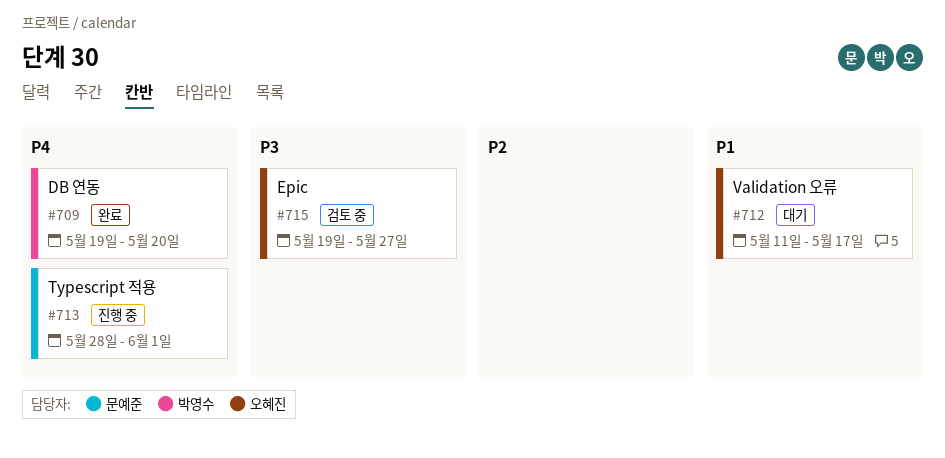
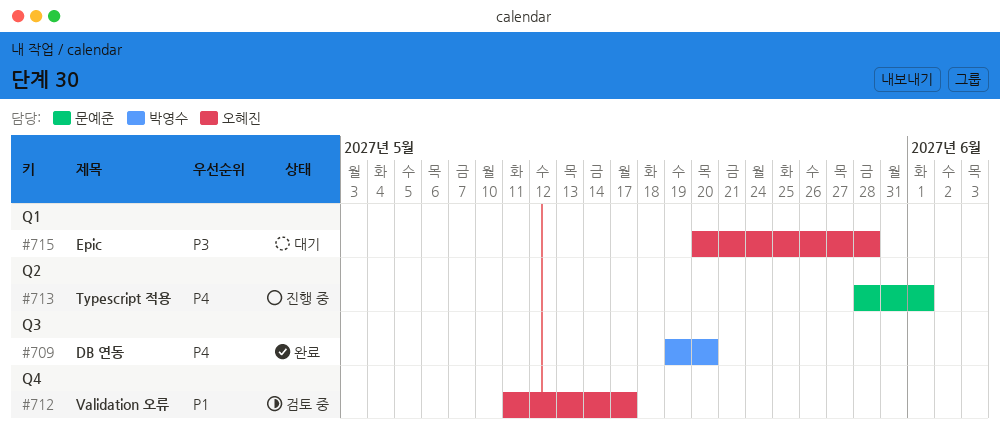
#712, status: 대기 -> 검토 중
#715, status: 검토 중 -> 대기
#715, start: May 19 -> May 20
#715, due: May 27 -> May 28

